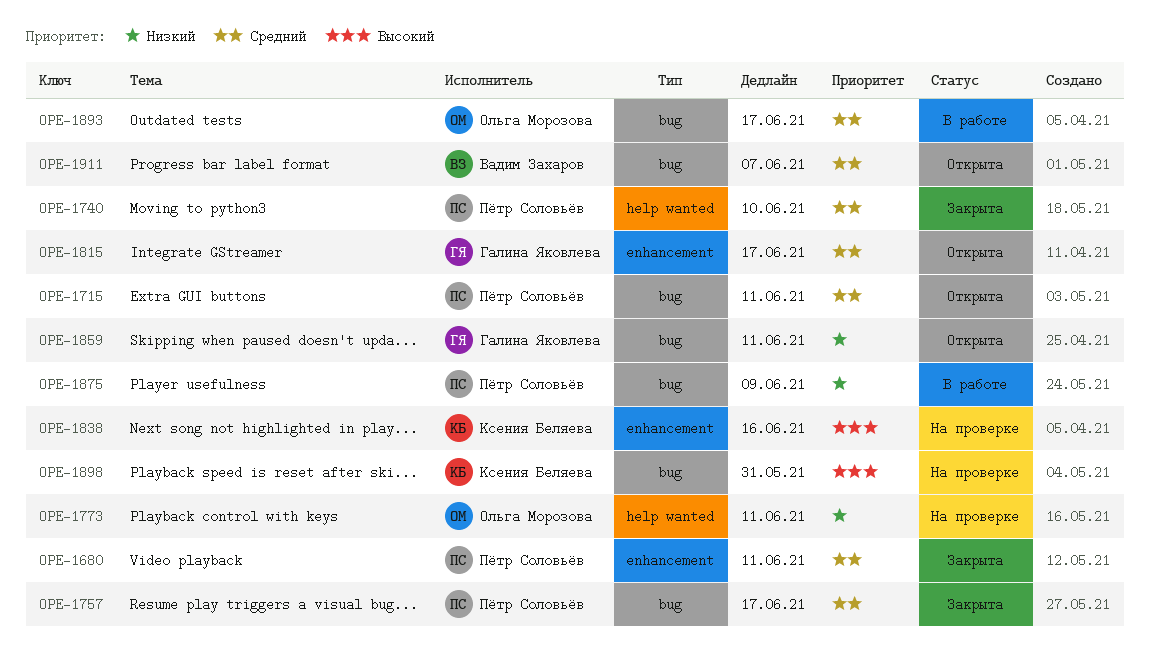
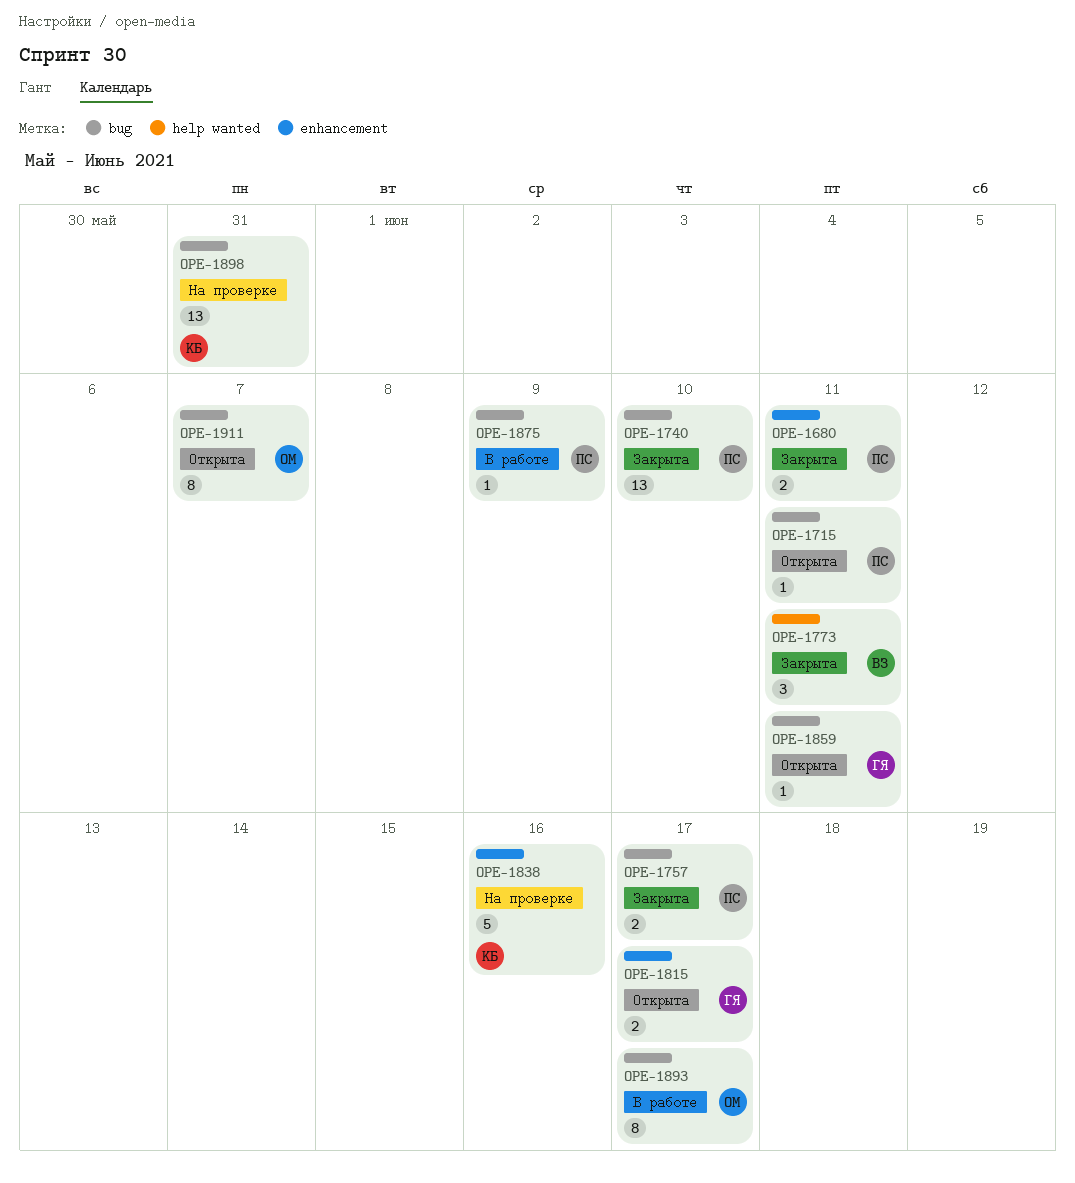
OPE-1740, label: help wanted -> bug
OPE-1773, status: На проверке -> Закрыта
OPE-1773, owner: Ольга Морозова -> Вадим Захаров
OPE-1911, owner: Вадим Захаров -> Ольга Морозова

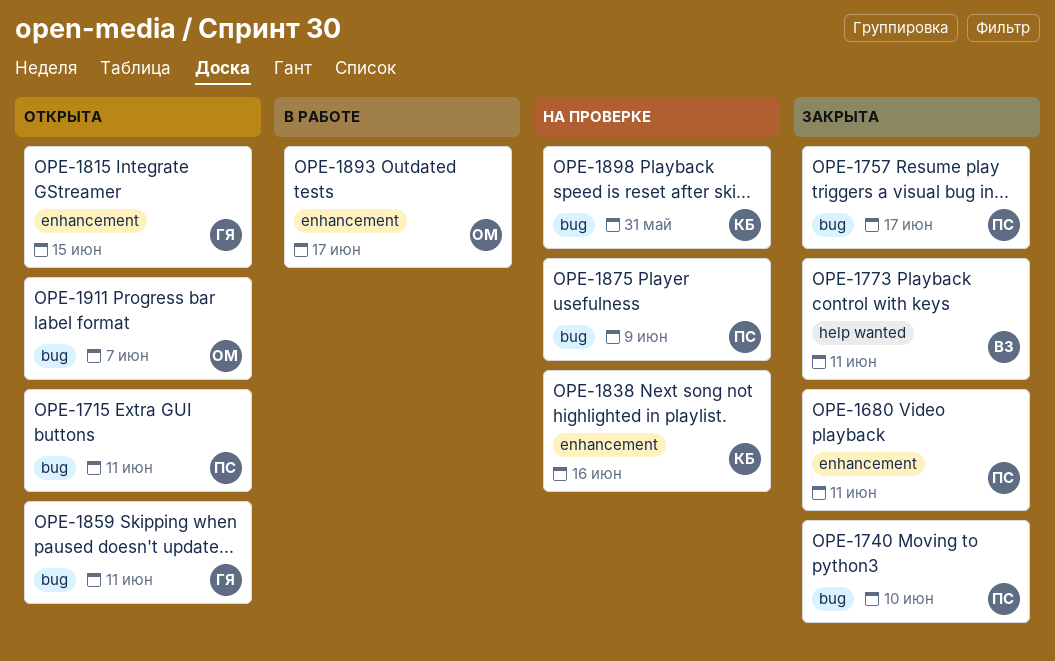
OPE-1815, due: Jun 17 -> Jun 15
OPE-1875, status: В работе -> На проверке
OPE-1893, label: bug -> enhancement

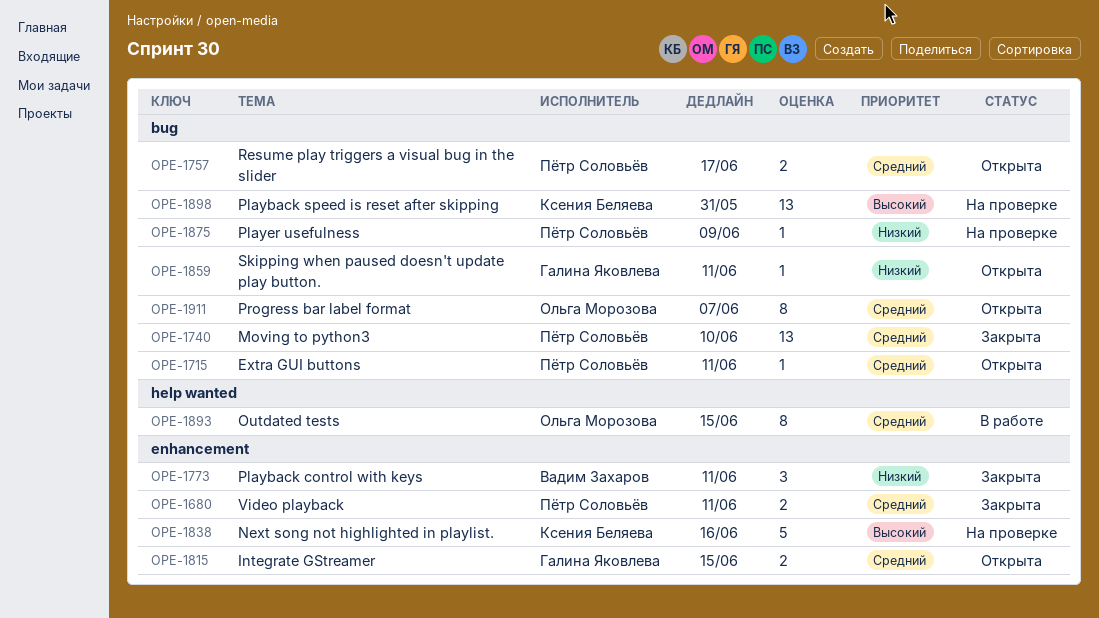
OPE-1757, status: Закрыта -> Открыта
OPE-1773, label: help wanted -> enhancement
OPE-1893, label: enhancement -> help wanted
OPE-1893, due: Jun 17 -> Jun 15

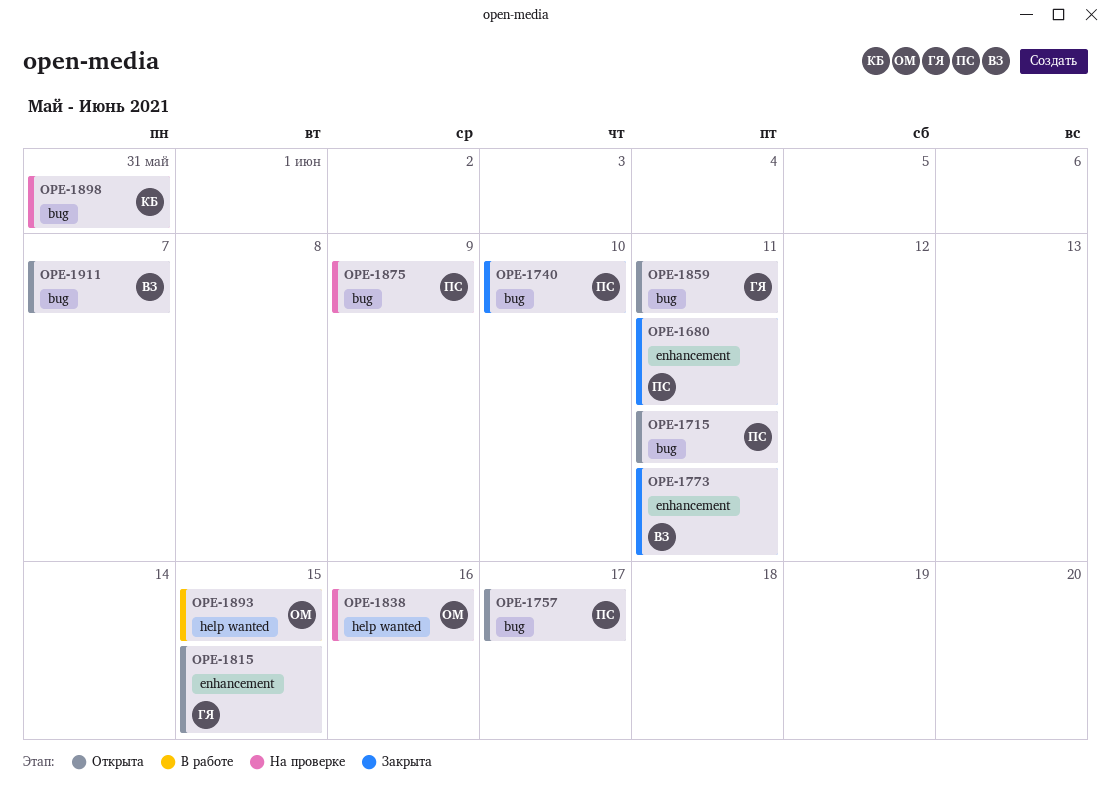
OPE-1838, owner: Ксения Беляева -> Ольга Морозова
OPE-1838, label: enhancement -> help wanted
OPE-1911, owner: Ольга Морозова -> Вадим Захаров

